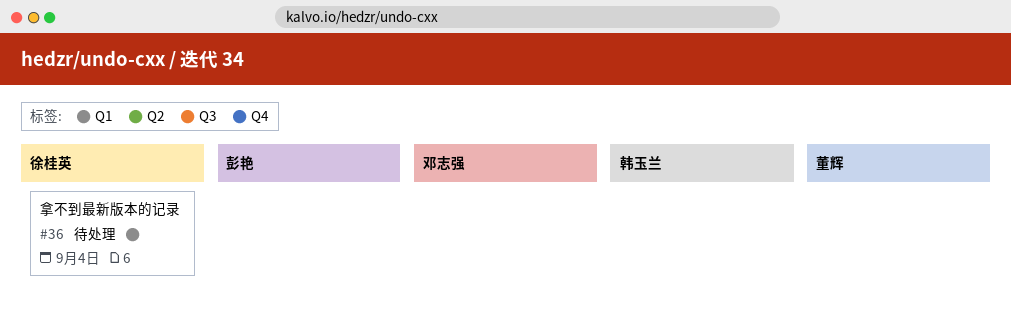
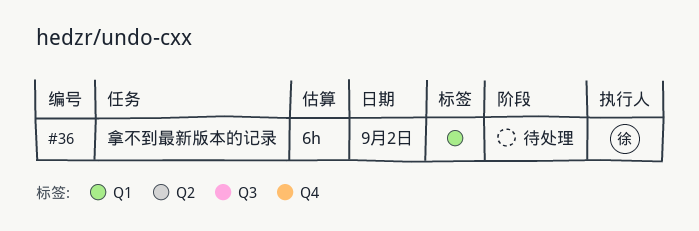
#36, day: Sep 4 -> Sep 2

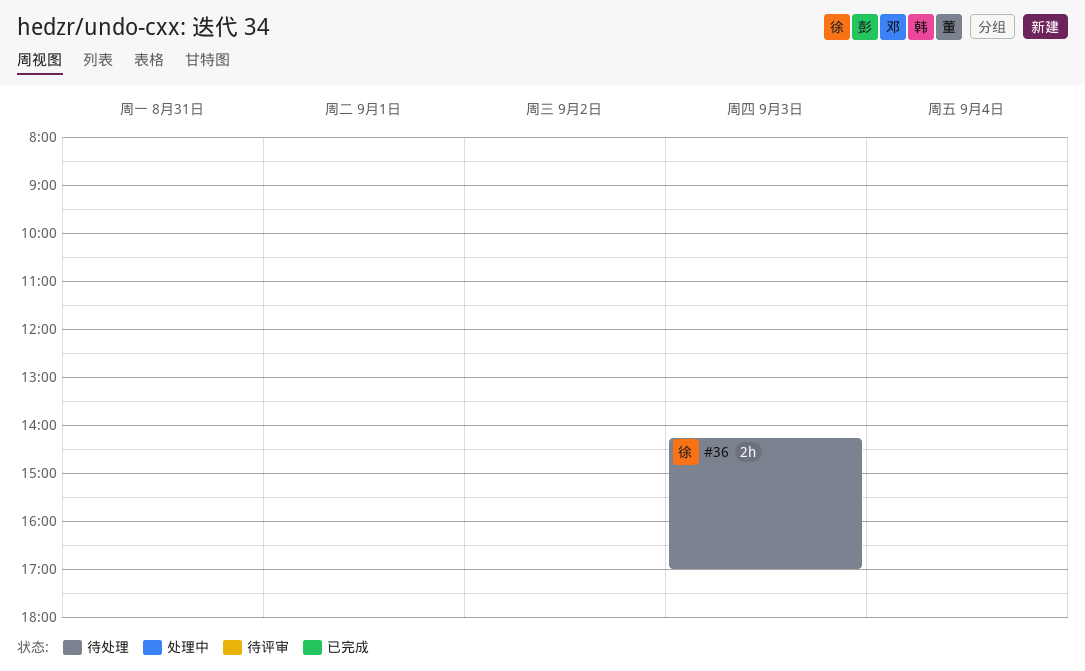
#36, estimate: 6h -> 2h
#36, day: Sep 2 -> Sep 3

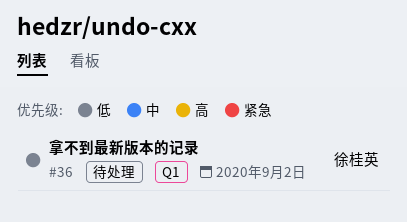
#36, day: Sep 3 -> Sep 2

